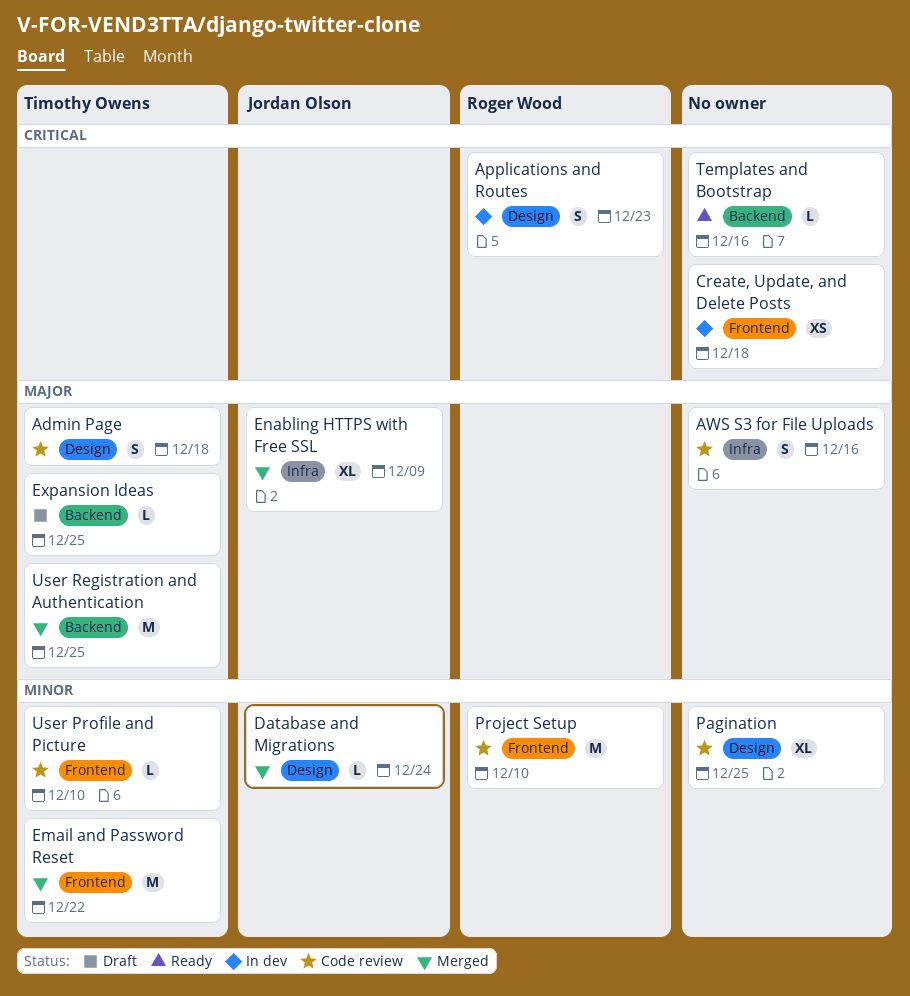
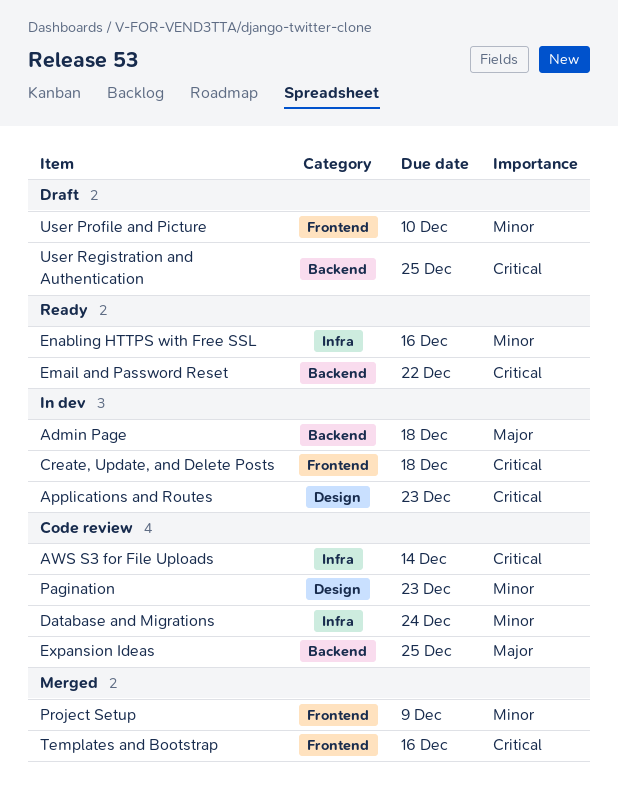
Admin Page, status: Code review -> In dev
Admin Page, label: Design -> Backend
AWS S3 for File Uploads, priority: Major -> Critical
AWS S3 for File Uploads, due: Dec 16 -> Dec 14
Database and Migrations, status: Merged -> Code review
Database and Migrations, label: Design -> Infra
Email and Password Reset, status: Merged -> Ready
Email and Password Reset, priority: Minor -> Critical
Email and Password Reset, label: Frontend -> Backend
Enabling HTTPS with Free SSL, status: Merged -> Ready
Enabling HTTPS with Free SSL, priority: Major -> Minor
Enabling HTTPS with Free SSL, due: Dec 9 -> Dec 16
Expansion Ideas, status: Draft -> Code review
Pagination, due: Dec 25 -> Dec 23
Project Setup, status: Code review -> Merged
Project Setup, due: Dec 10 -> Dec 9
Templates and Bootstrap, status: Ready -> Merged
Templates and Bootstrap, label: Backend -> Frontend
User Profile and Picture, status: Code review -> Draft
User Registration and Authentication, status: Merged -> Draft
User Registration and Authentication, priority: Major -> Critical

